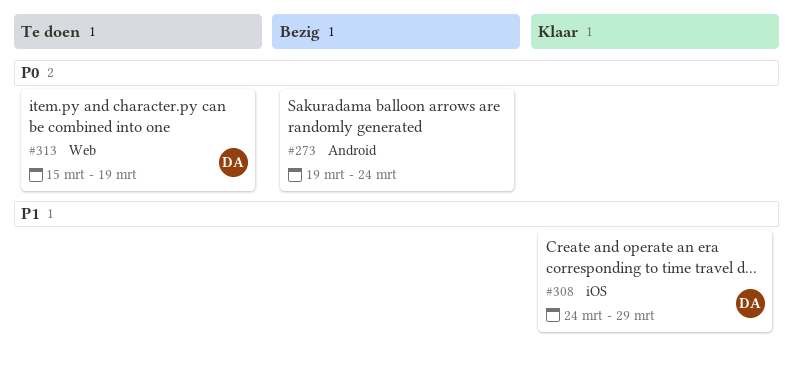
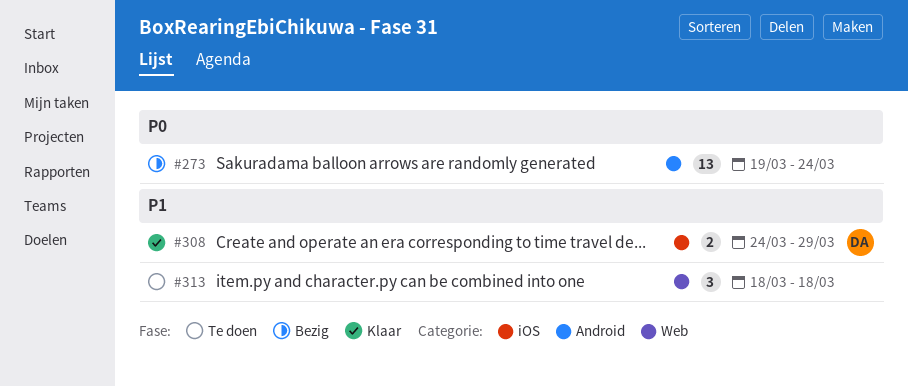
#313, owner: DA -> none
#313, priority: P0 -> P1
#313, start: Mar 15 -> Mar 18
#313, due: Mar 19 -> Mar 18

